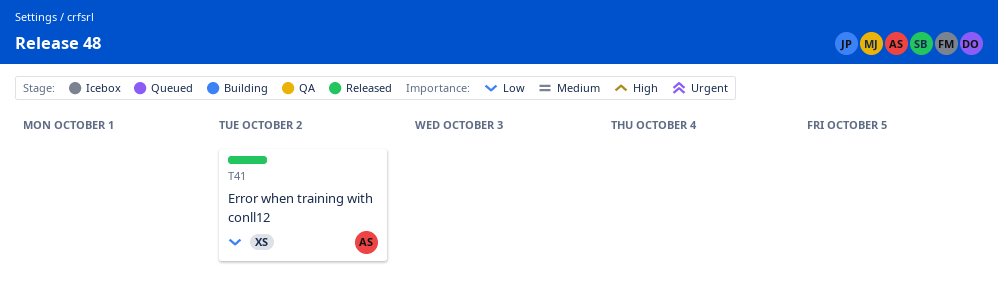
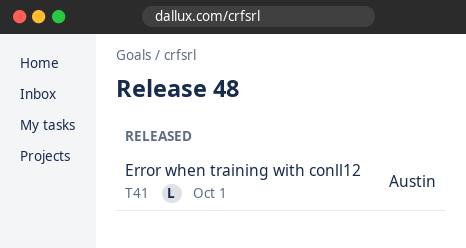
T41, estimate: XS -> L
T41, due: Oct 2 -> Oct 1

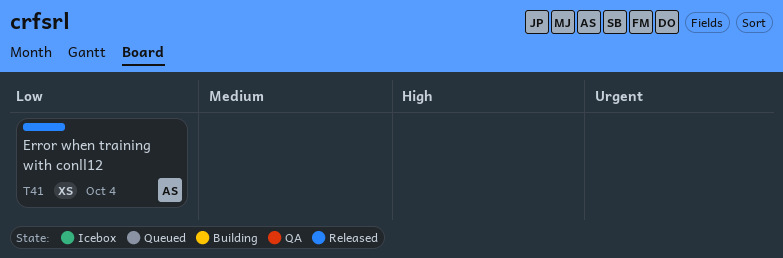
T41, estimate: L -> XS
T41, due: Oct 1 -> Oct 4

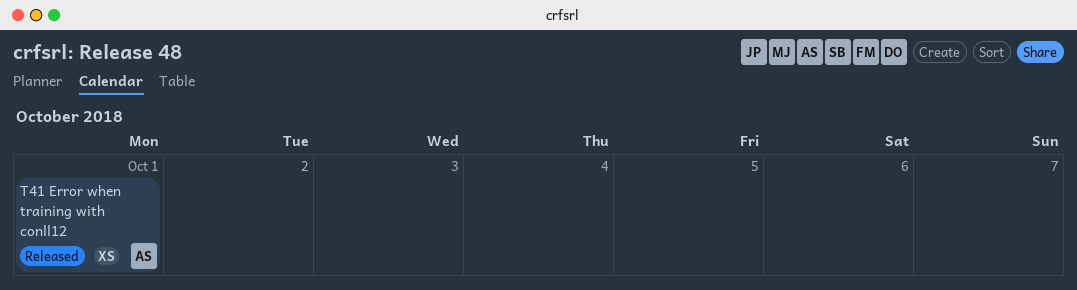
T41, due: Oct 4 -> Oct 1

